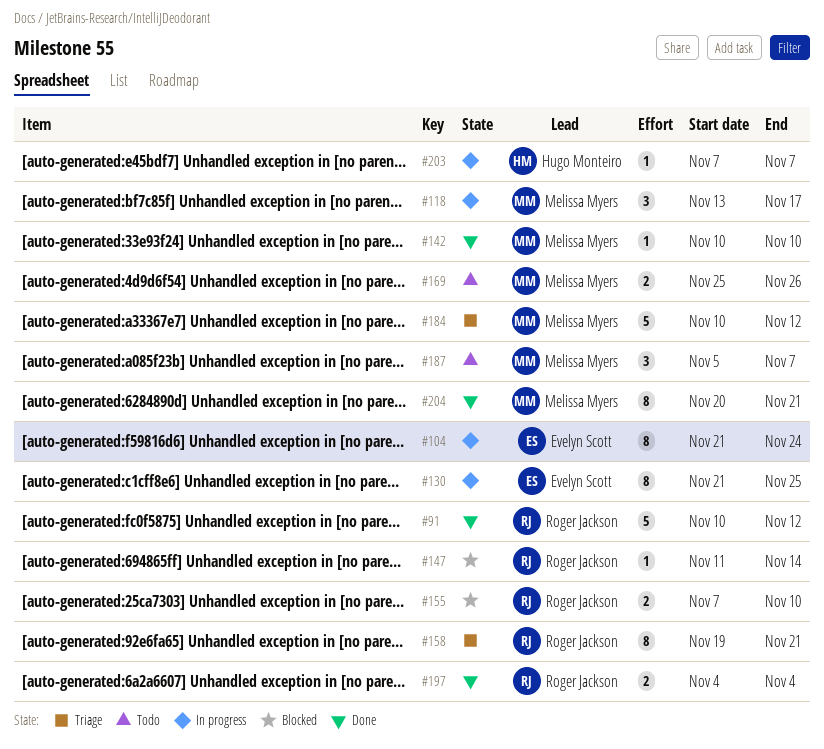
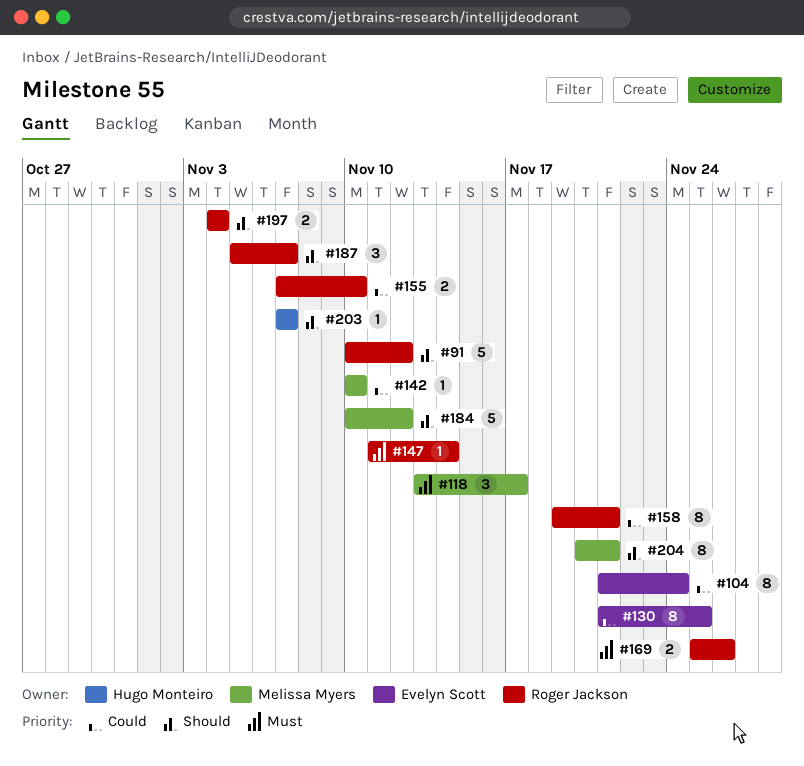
#169, owner: Melissa Myers -> Roger Jackson
#187, owner: Melissa Myers -> Roger Jackson

